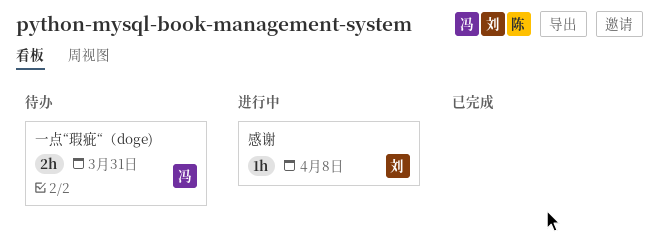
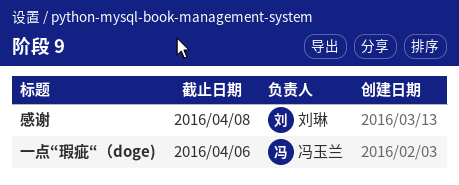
一点“瑕疵“（doge), due: Mar 31 -> Apr 6

